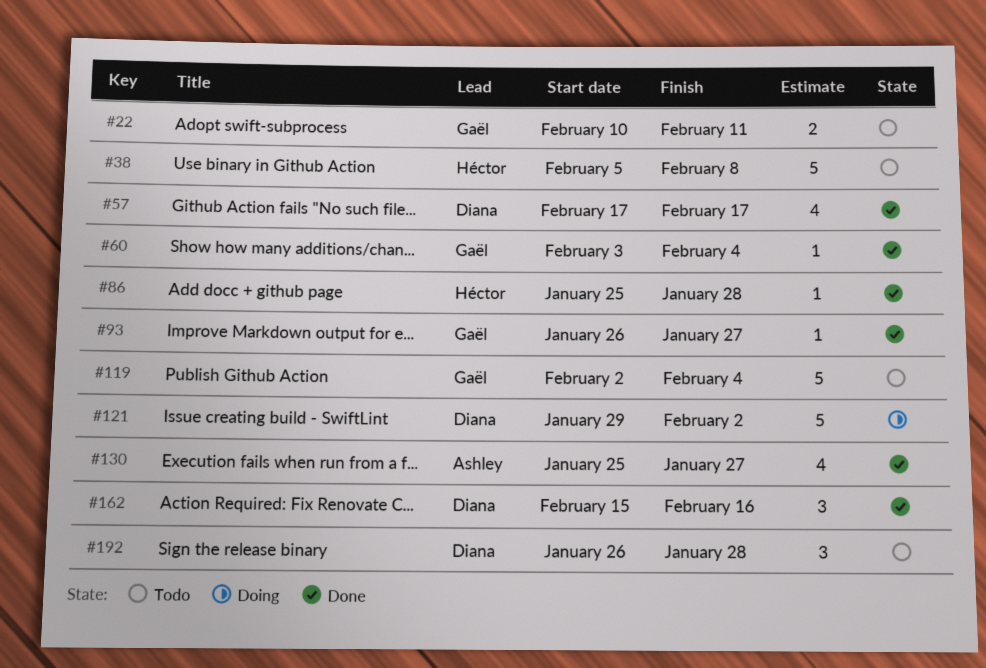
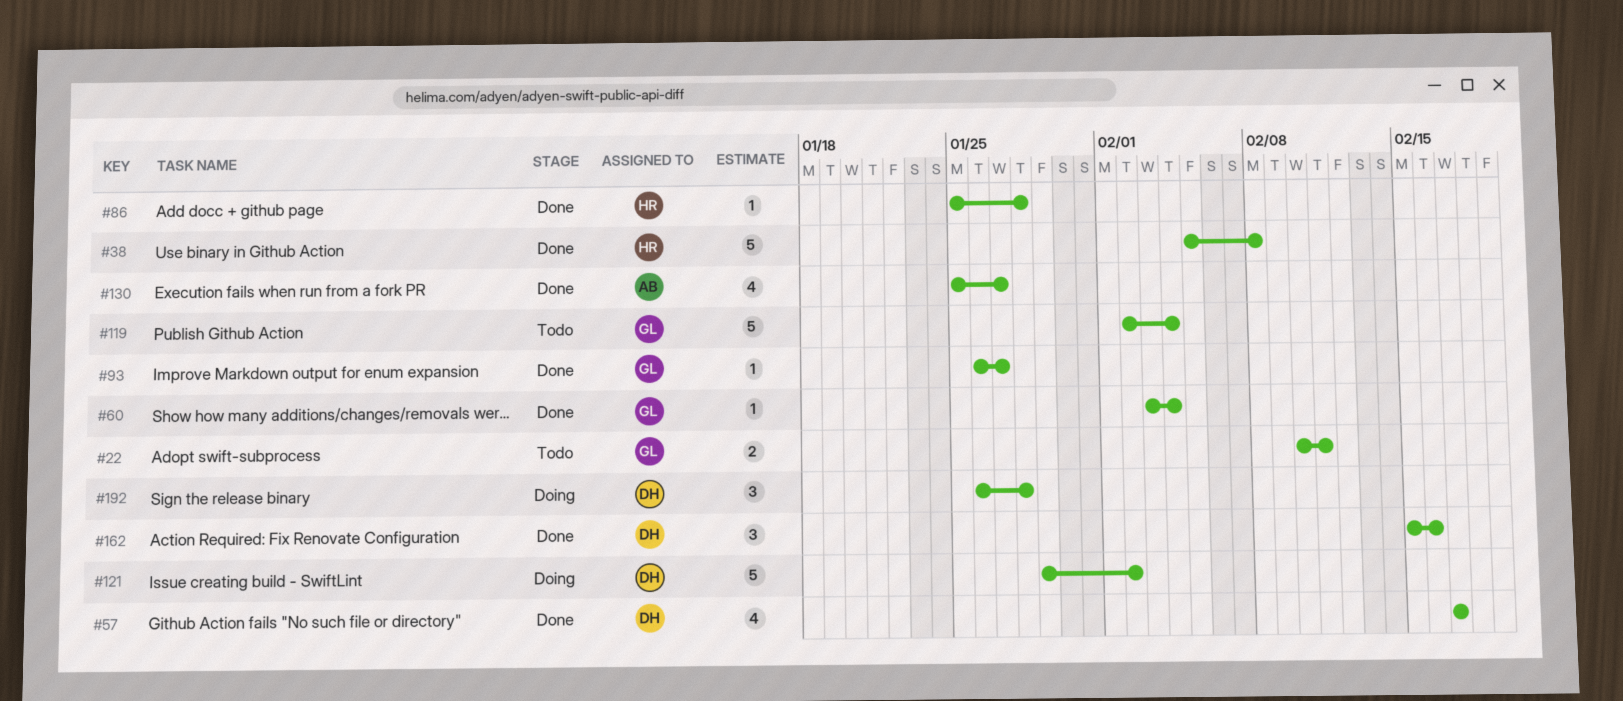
#38, status: Todo -> Done
#192, status: Todo -> Doing

